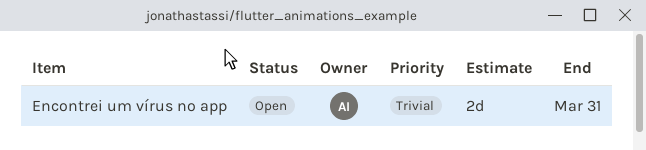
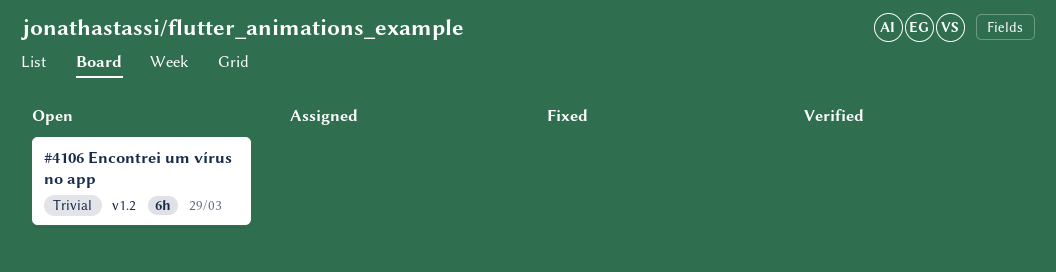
Encontrei um vírus no app, estimate: 2d -> 6h
Encontrei um vírus no app, due: Mar 31 -> Mar 29

